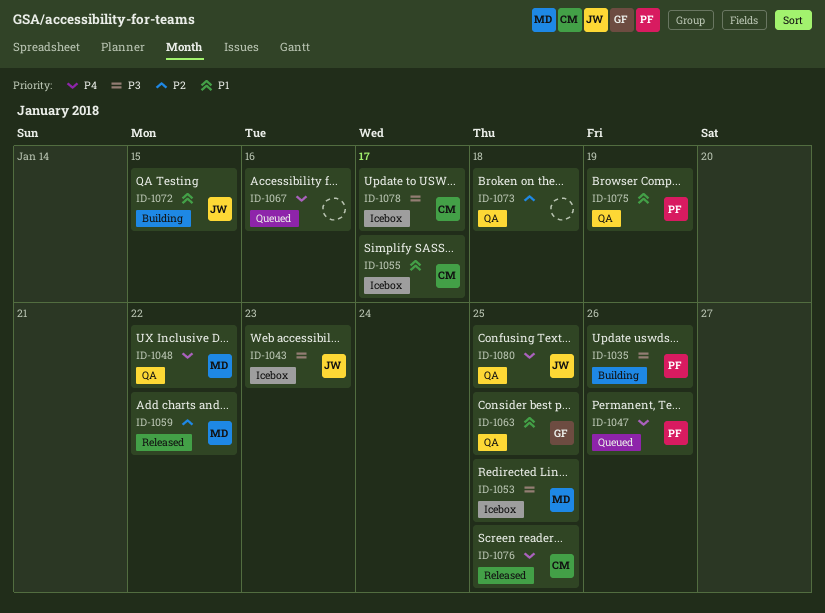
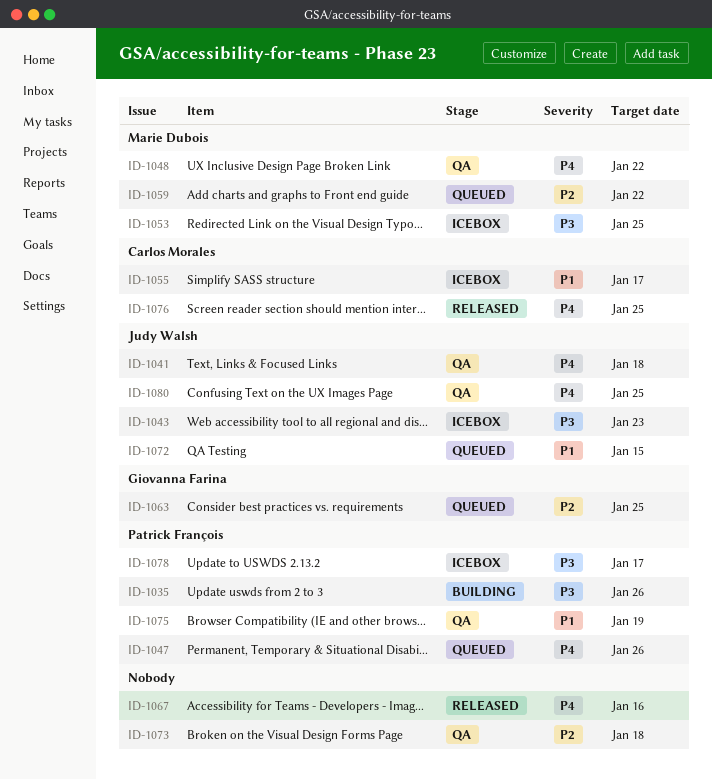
ID-1041: none -> present
ID-1059, status: Released -> Queued
ID-1063, status: QA -> Queued
ID-1063, priority: P1 -> P2
ID-1067, status: Queued -> Released
ID-1072, status: Building -> Queued
ID-1078, owner: Carlos Morales -> Patrick François

